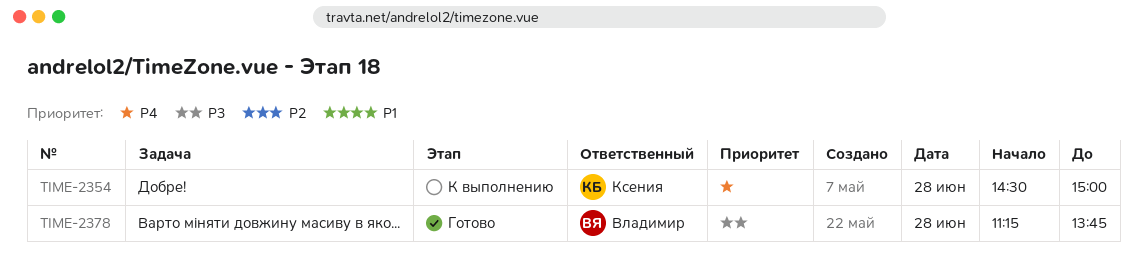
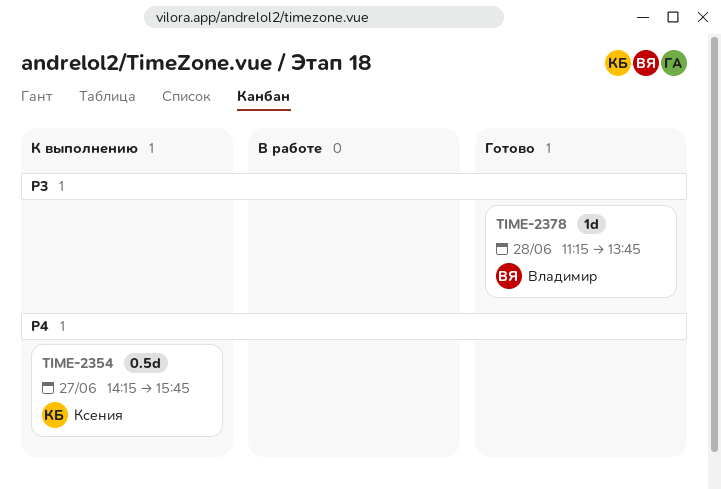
TIME-2354, day: Jun 28 -> Jun 27
TIME-2354, begins: 14:30 -> 14:15
TIME-2354, ends: 15:00 -> 15:45

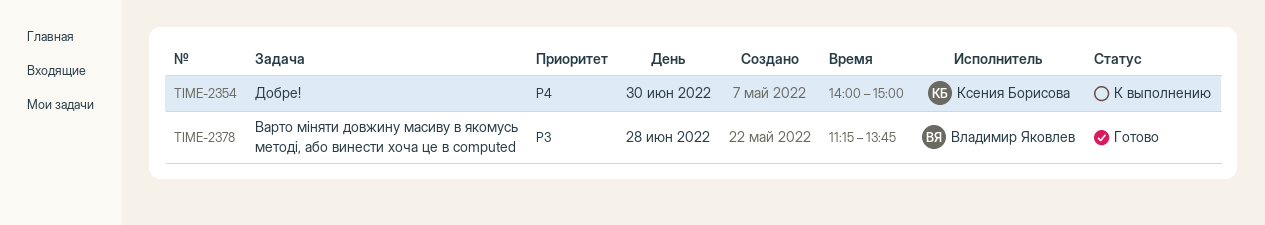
TIME-2354, day: Jun 27 -> Jun 30
TIME-2354, begins: 14:15 -> 14:00
TIME-2354, ends: 15:45 -> 15:00

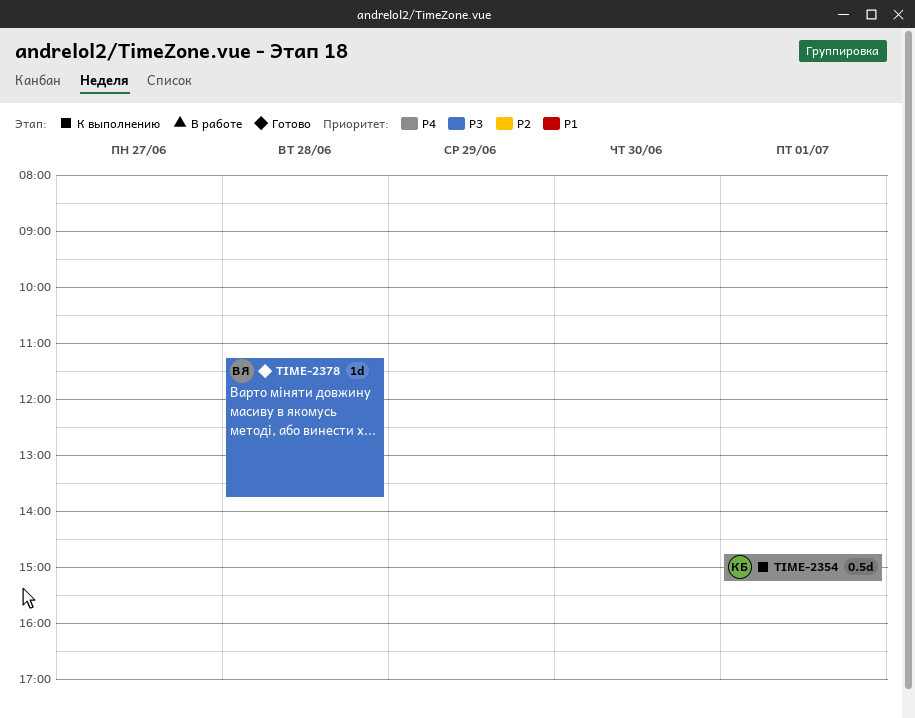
TIME-2354, day: Jun 30 -> Jul 1
TIME-2354, begins: 14:00 -> 14:45
TIME-2354, ends: 15:00 -> 15:15

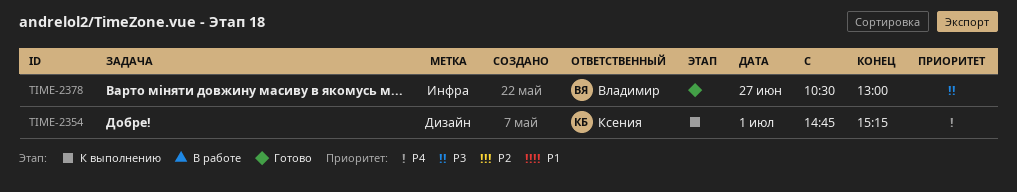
TIME-2378, day: Jun 28 -> Jun 27
TIME-2378, begins: 11:15 -> 10:30
TIME-2378, ends: 13:45 -> 13:00

